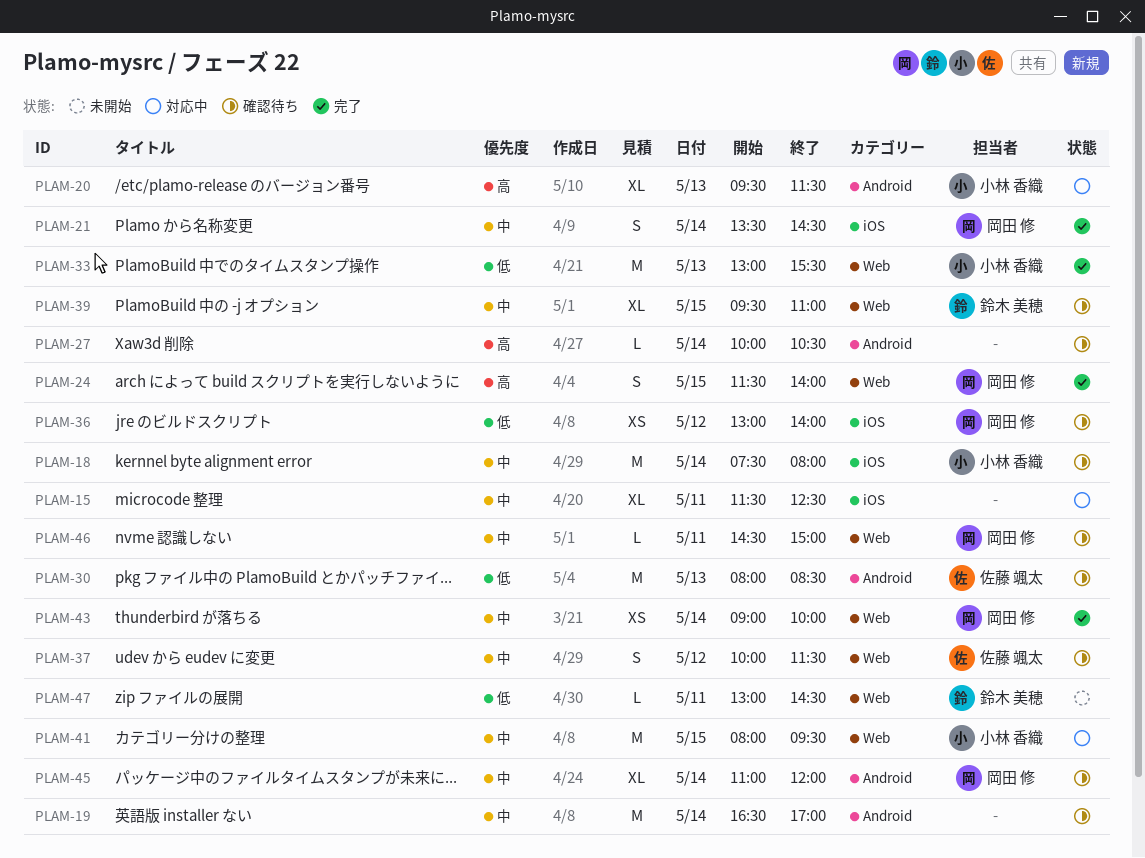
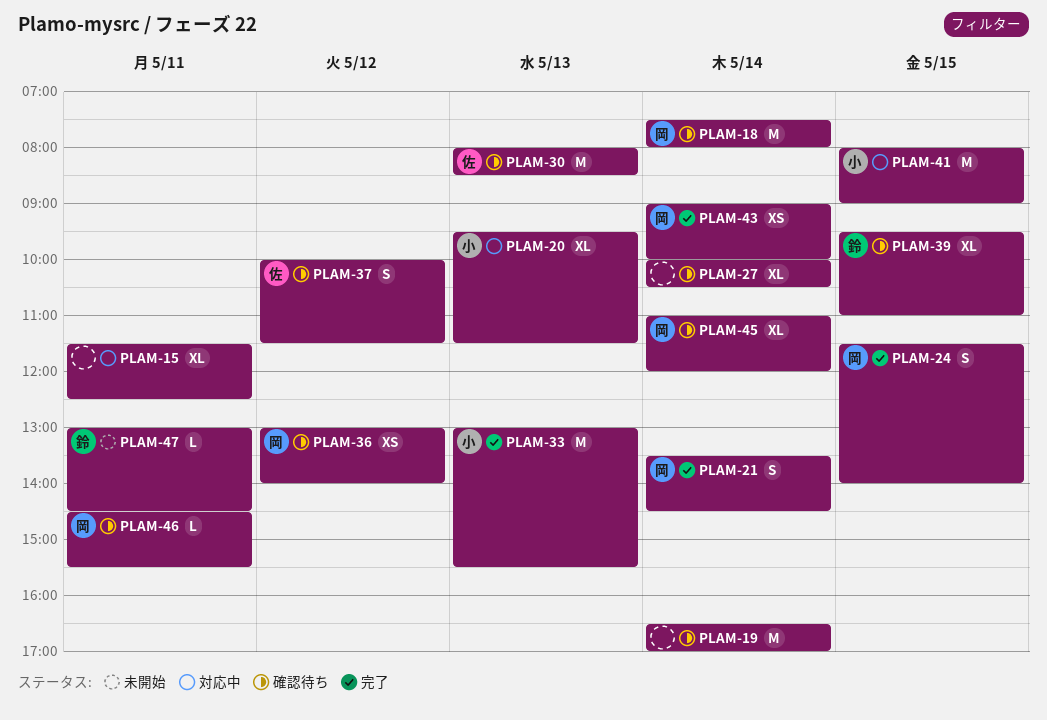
PLAM-18, owner: 小林 香織 -> 岡田 修
PLAM-27, estimate: L -> XL
PLAM-41, ends: 09:30 -> 09:00
PLAM-46, ends: 15:00 -> 15:30

